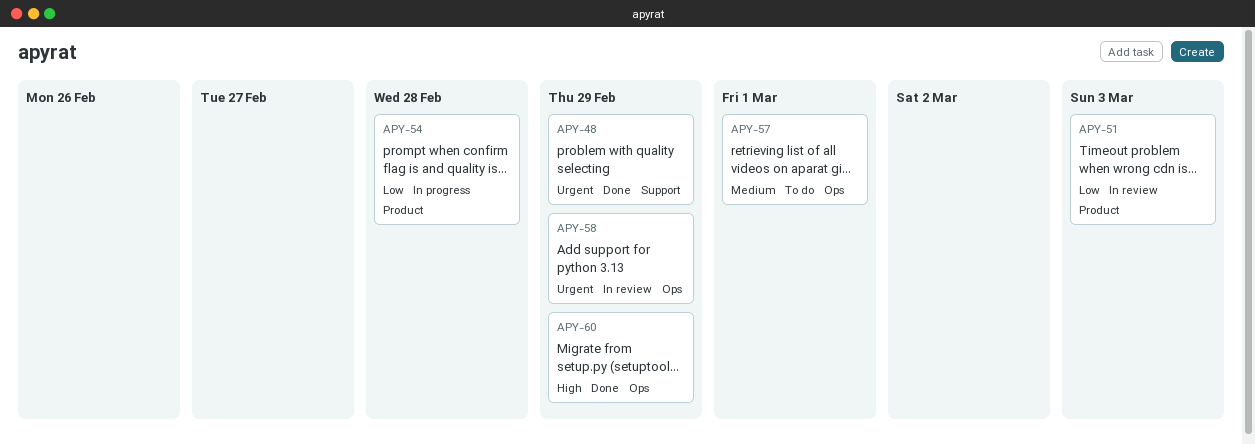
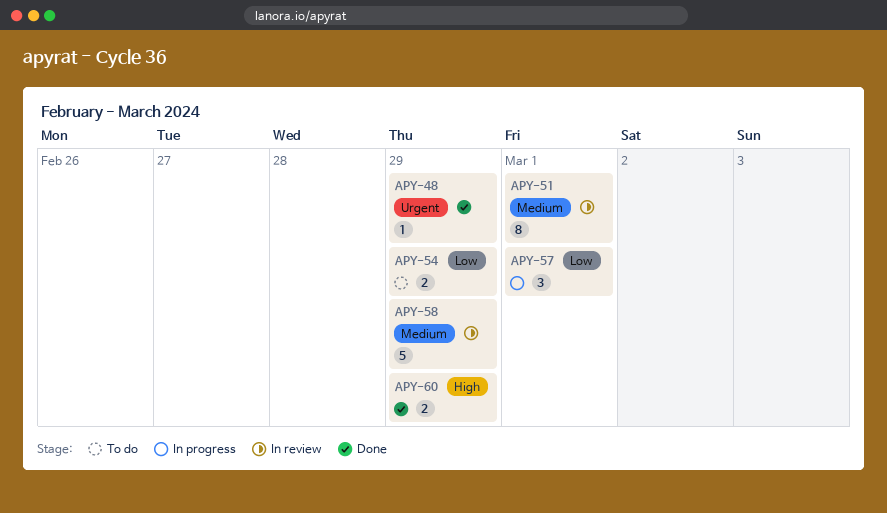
APY-51, priority: Low -> Medium
APY-51, due: Mar 3 -> Mar 1
APY-54, status: In progress -> To do
APY-54, due: Feb 28 -> Feb 29
APY-57, status: To do -> In progress
APY-57, priority: Medium -> Low
APY-58, priority: Urgent -> Medium

